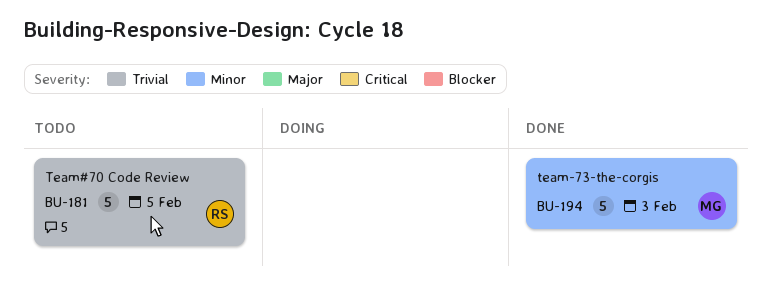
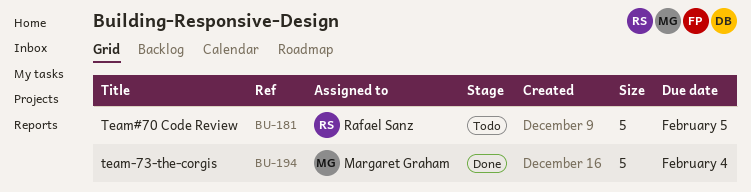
BU-194, due: Feb 3 -> Feb 4

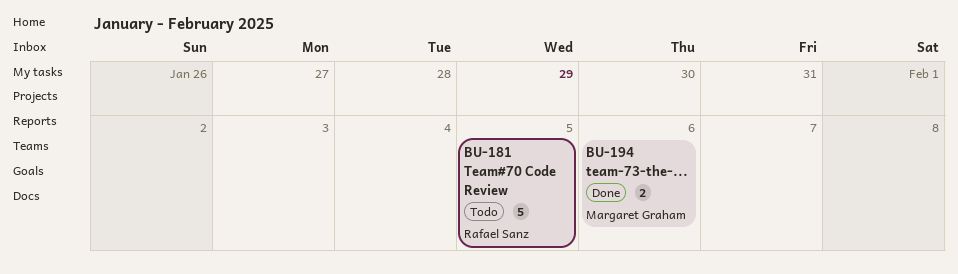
BU-194, estimate: 5 -> 2
BU-194, due: Feb 4 -> Feb 6

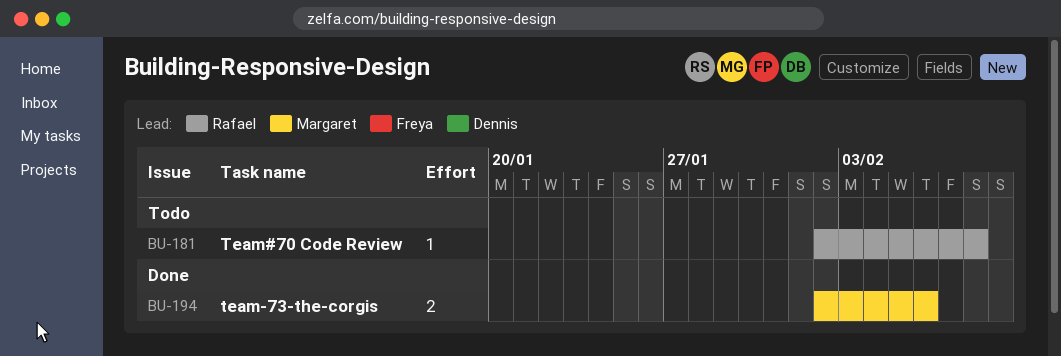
BU-181, estimate: 5 -> 1
BU-181, due: Feb 5 -> Feb 8

